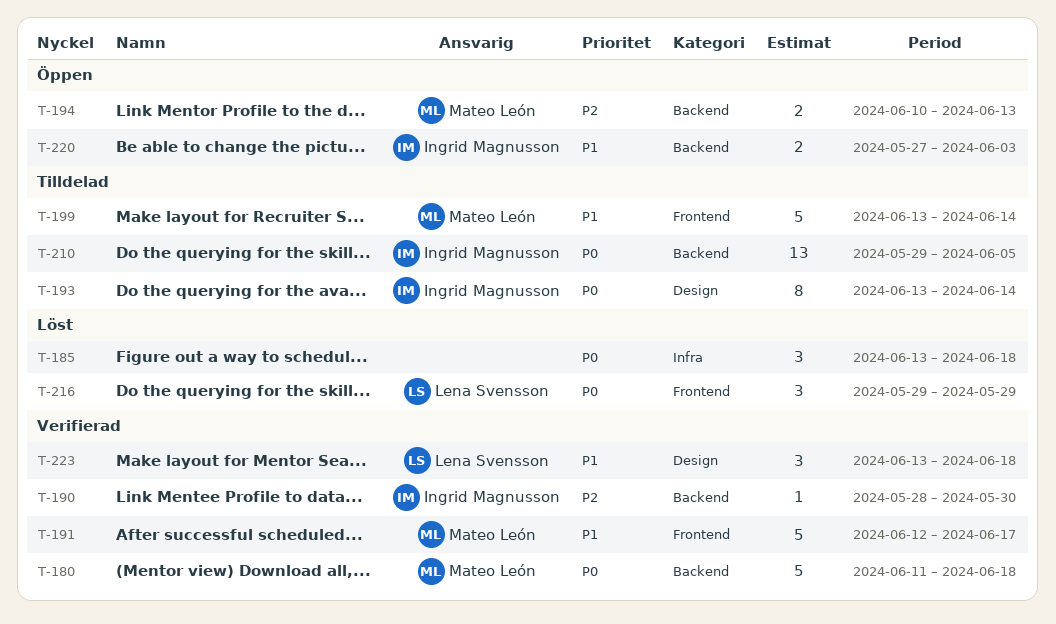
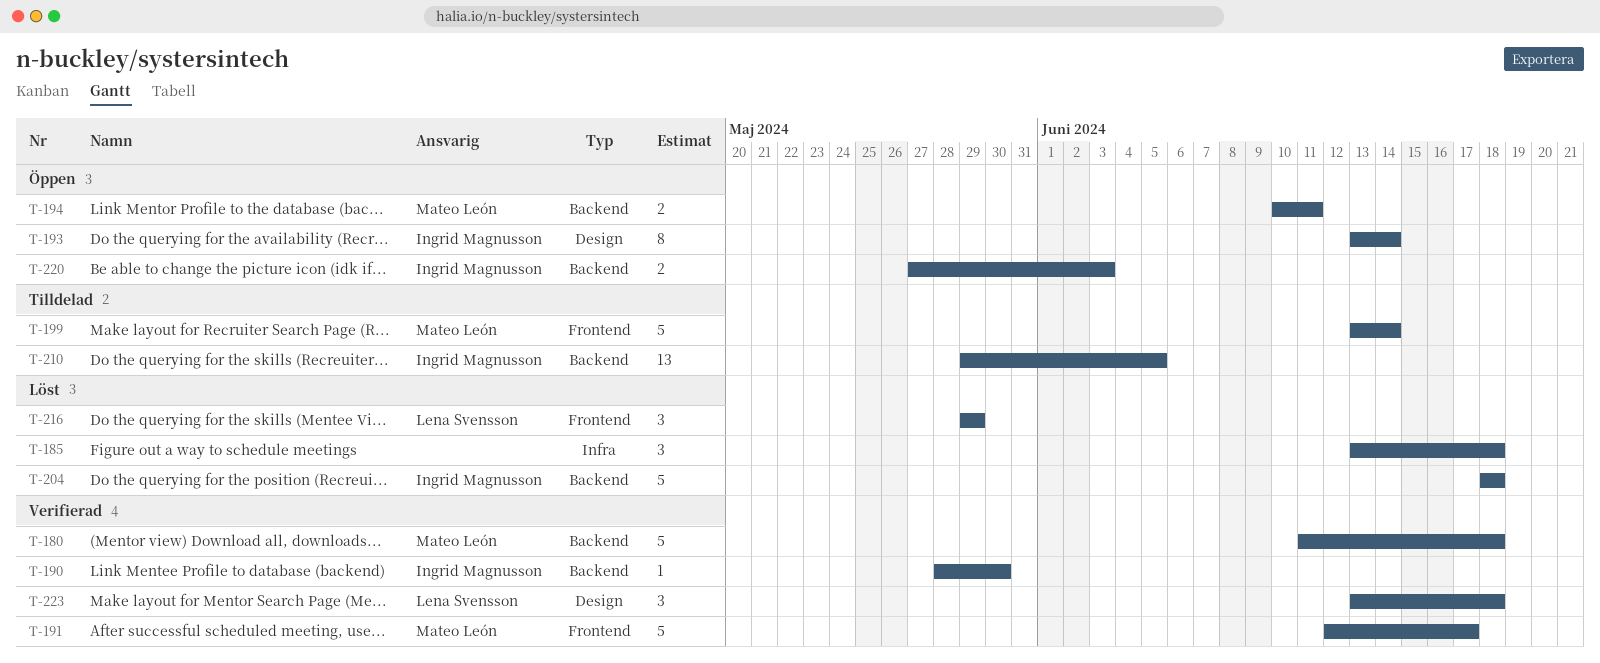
T-193, status: Tilldelad -> Öppen
T-194, due: Jun 13 -> Jun 11
T-204: none -> present

